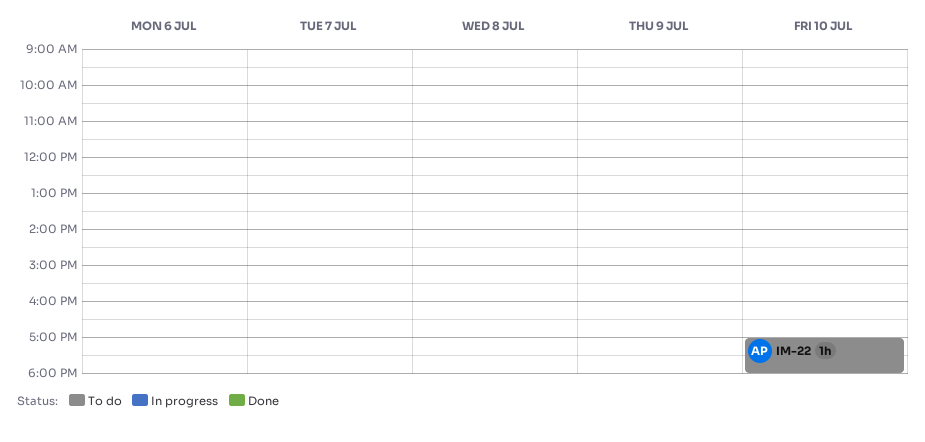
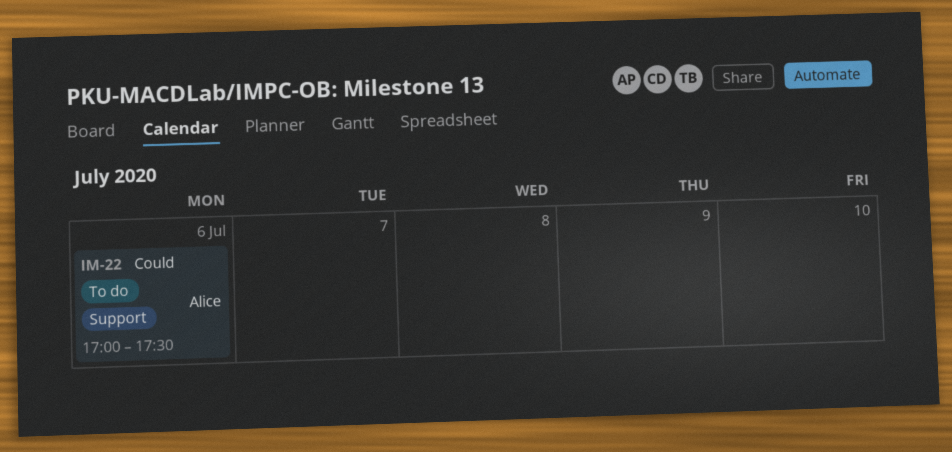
IM-22, day: Jul 10 -> Jul 6
IM-22, ends: 18:00 -> 17:30

